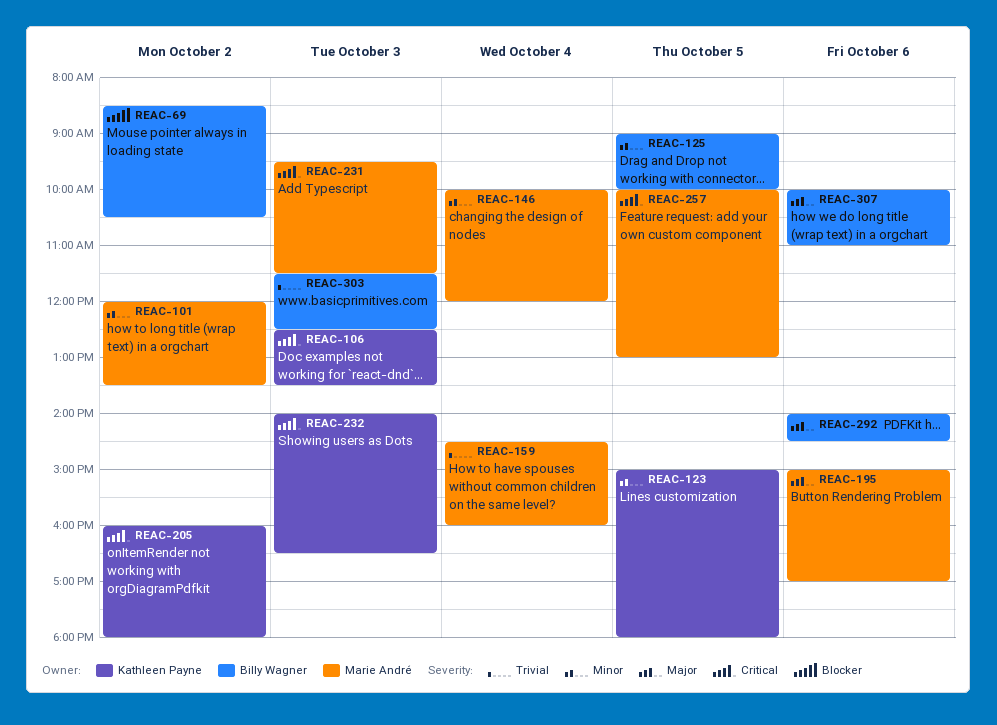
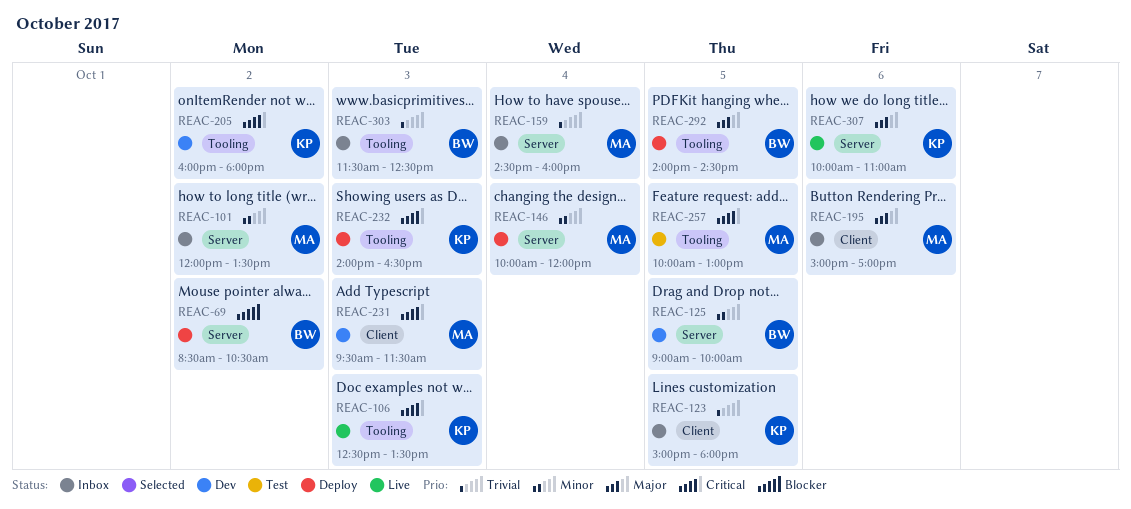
REAC-123, priority: Minor -> Trivial
REAC-292, day: Oct 6 -> Oct 5
REAC-307, owner: Billy Wagner -> Kathleen Payne

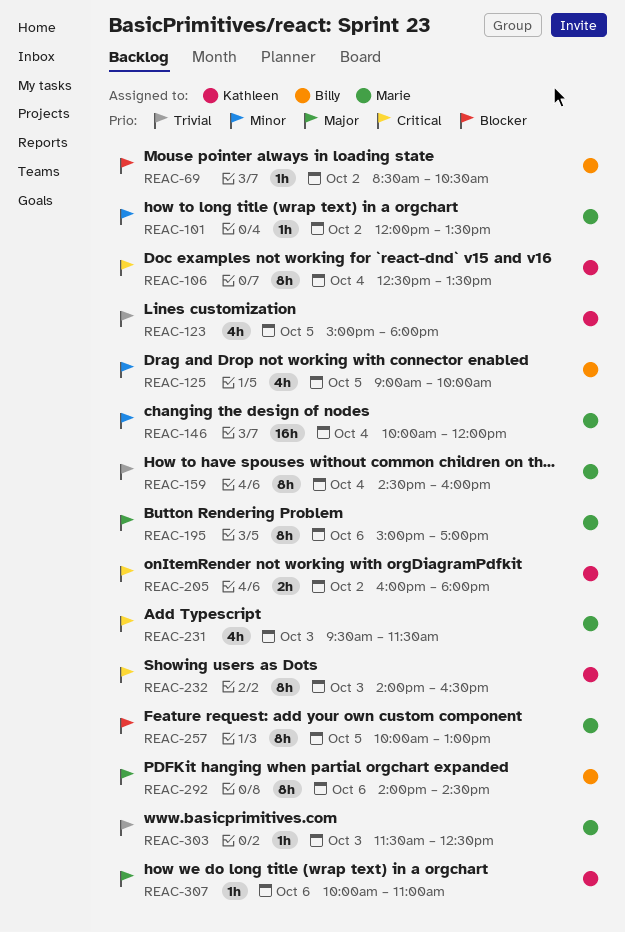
REAC-106, day: Oct 3 -> Oct 4
REAC-257, priority: Critical -> Blocker
REAC-292, day: Oct 5 -> Oct 6
REAC-303, owner: Billy -> Marie

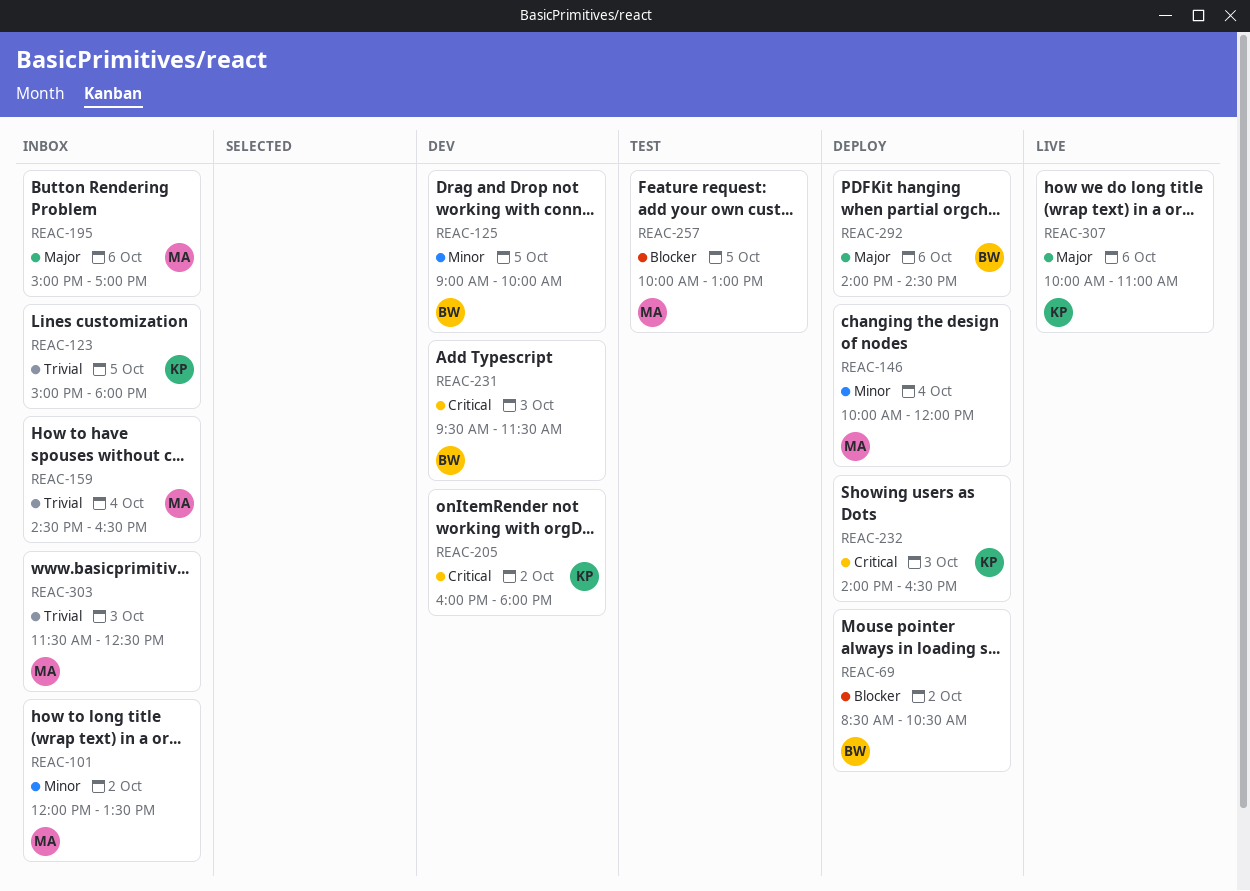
REAC-106: present -> none
REAC-159, ends: 16:00 -> 16:30
REAC-231, owner: Marie -> Billy

